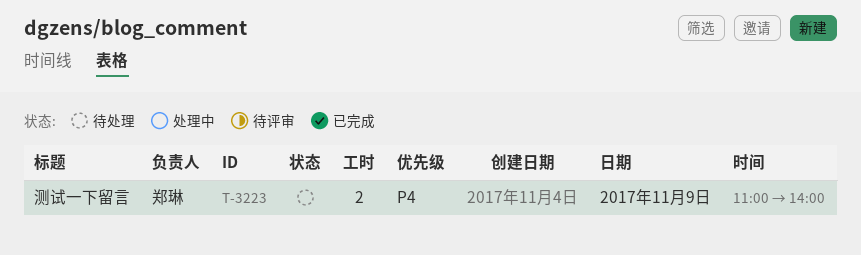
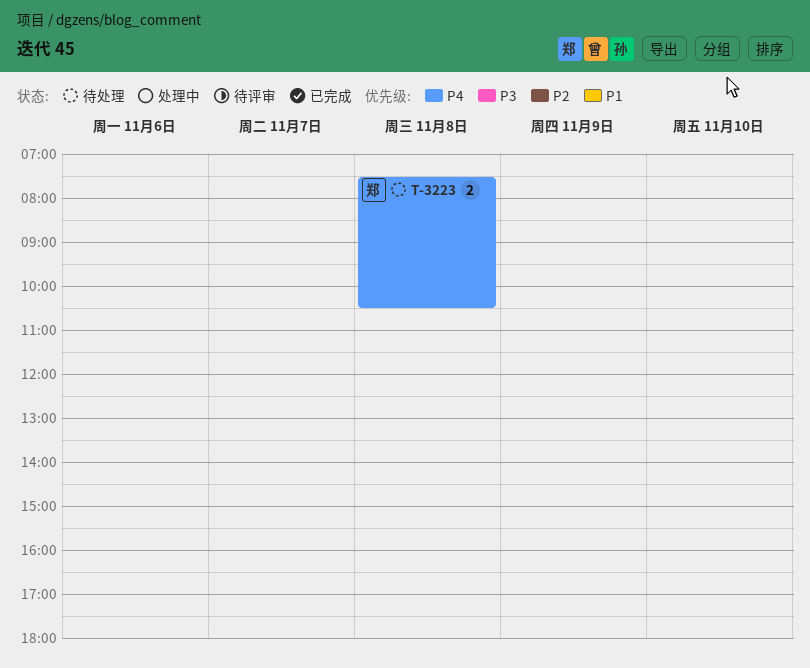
T-3223, day: Nov 9 -> Nov 8
T-3223, begins: 11:00 -> 07:30
T-3223, ends: 14:00 -> 10:30

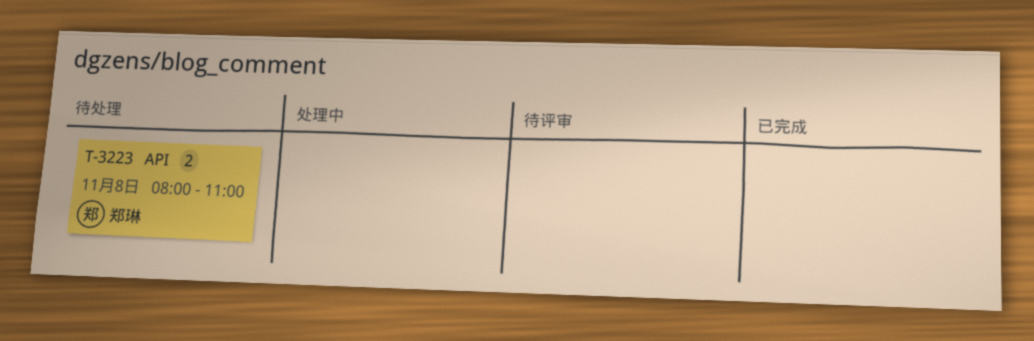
T-3223, begins: 07:30 -> 08:00
T-3223, ends: 10:30 -> 11:00

